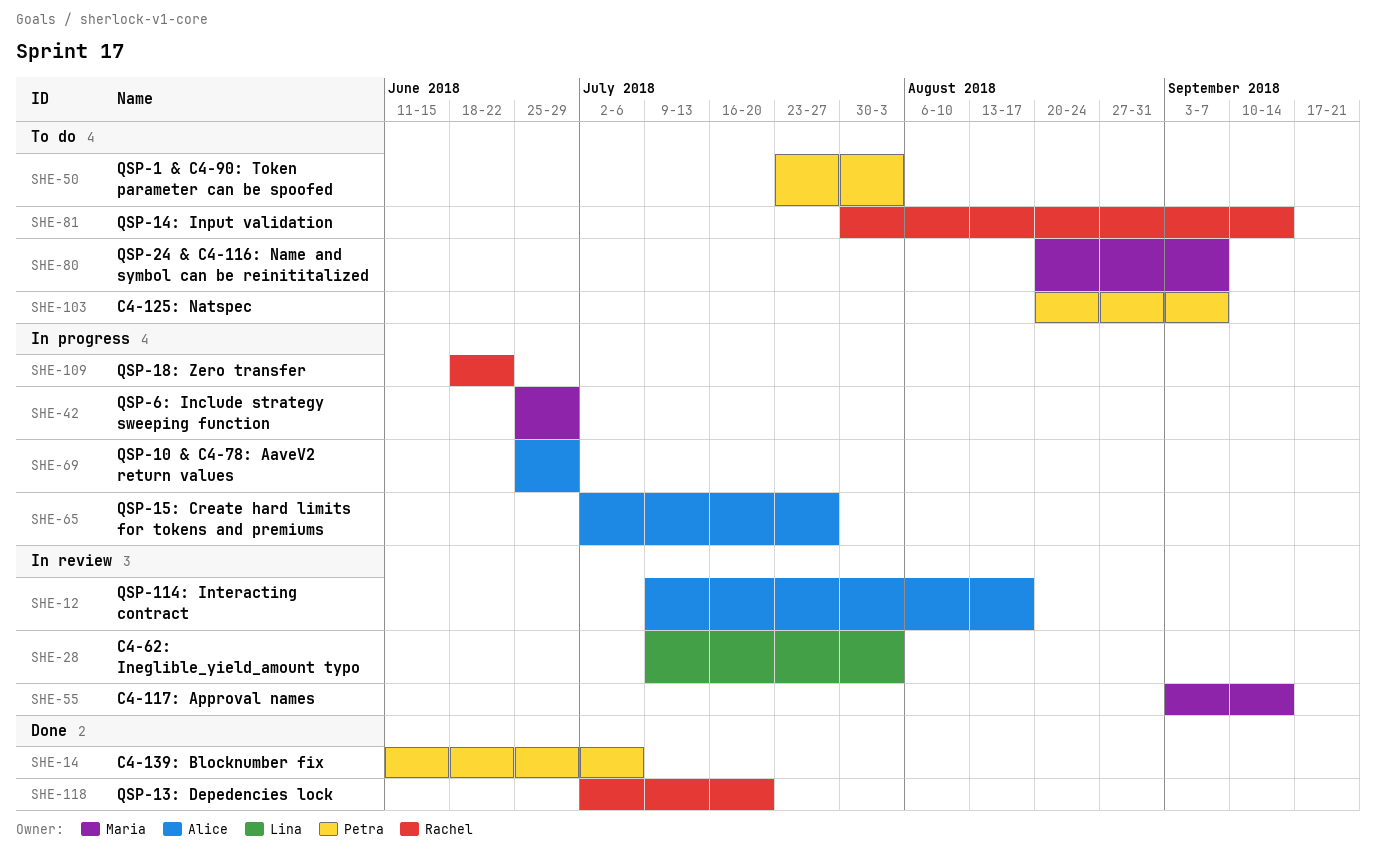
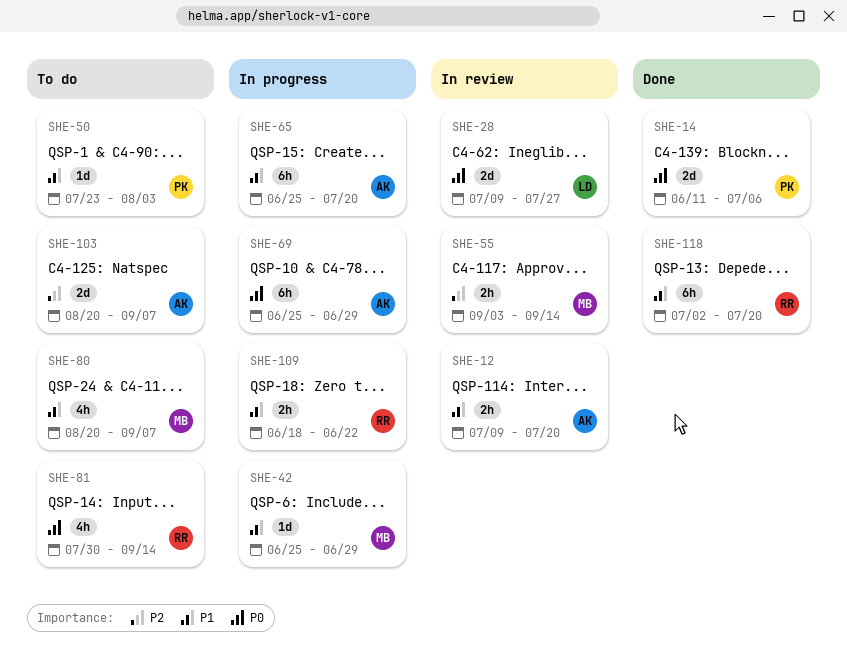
SHE-12, due: Aug 17 -> Jul 20
SHE-28, due: Aug 3 -> Jul 27
SHE-65, start: Jul 2 -> Jun 25
SHE-65, due: Jul 27 -> Jul 20
SHE-103, owner: Petra -> Alice

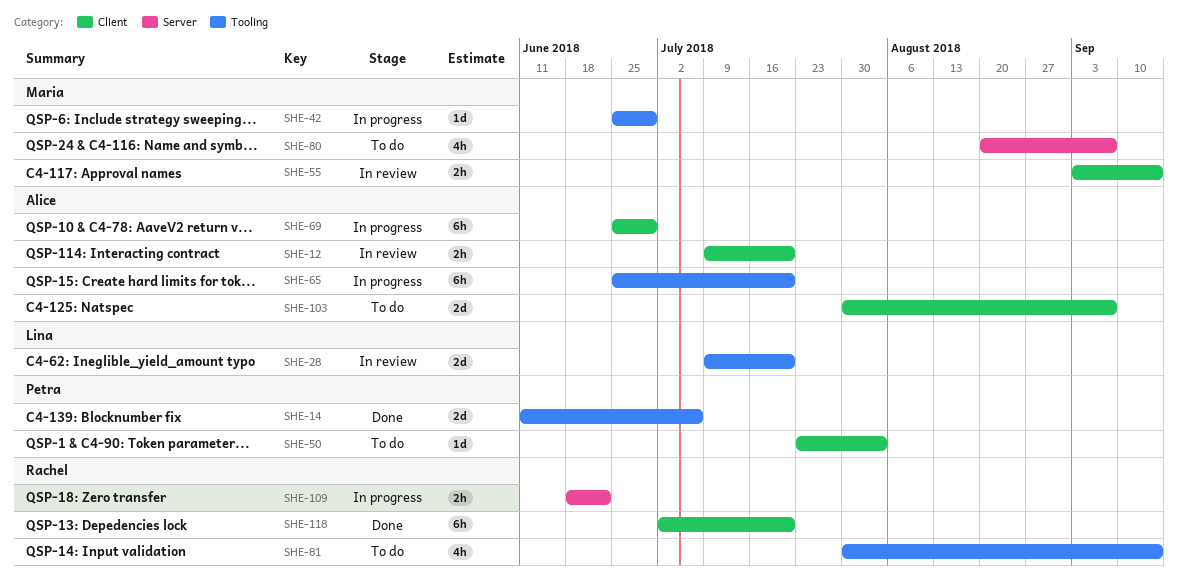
SHE-28, due: Jul 27 -> Jul 20
SHE-103, start: Aug 20 -> Jul 30

